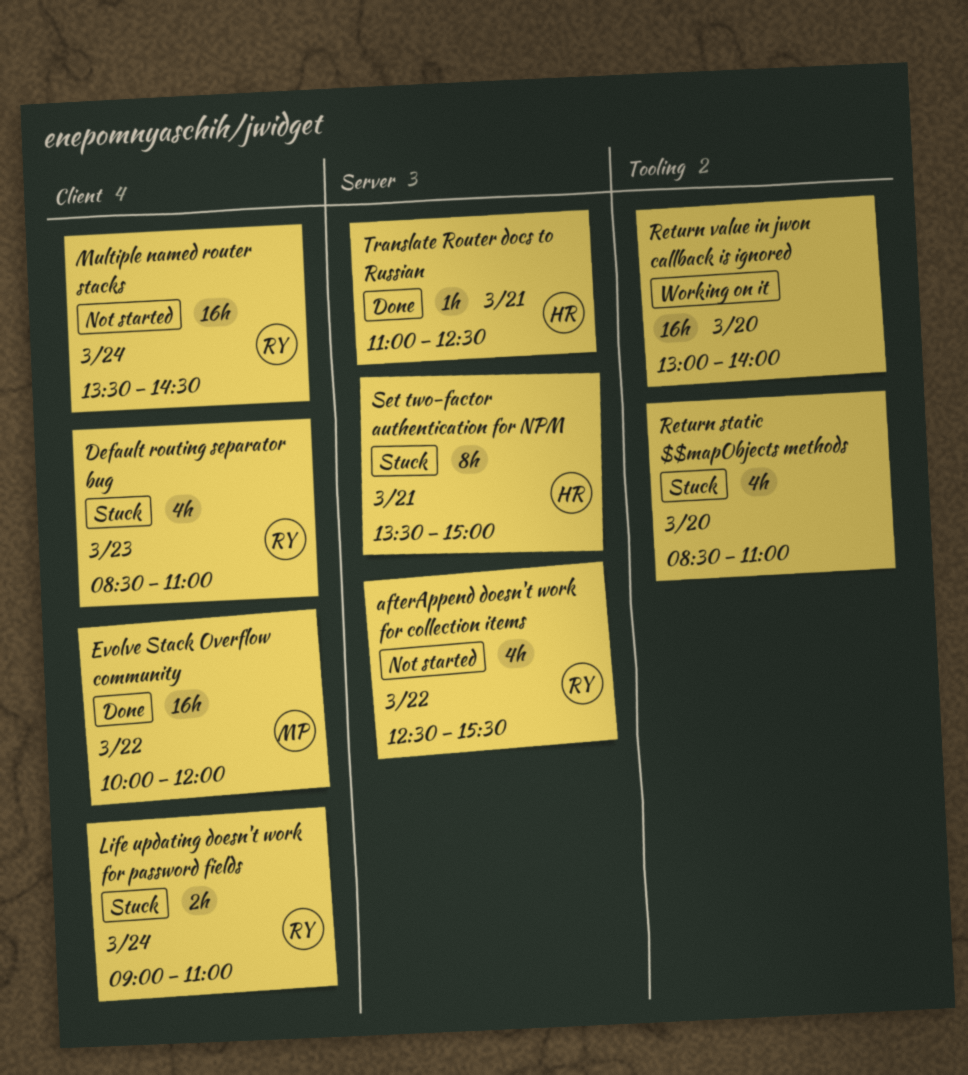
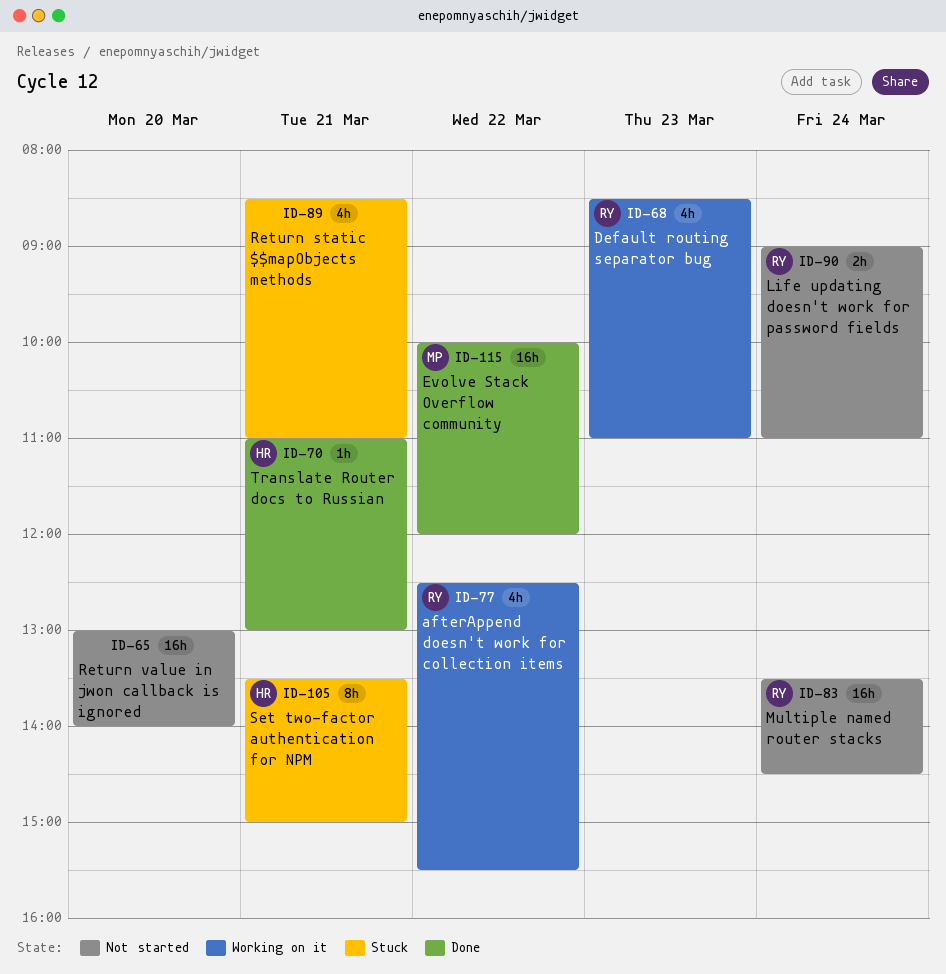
afterAppend doesn't work for collection items, status: Not started -> Working on it
Default routing separator bug, status: Stuck -> Working on it
Life updating doesn't work for password fields, status: Stuck -> Not started
Return static $$mapObjects methods, day: Mar 20 -> Mar 21
Return value in jwon callback is ignored, status: Working on it -> Not started
Translate Router docs to Russian, ends: 12:30 -> 13:00

